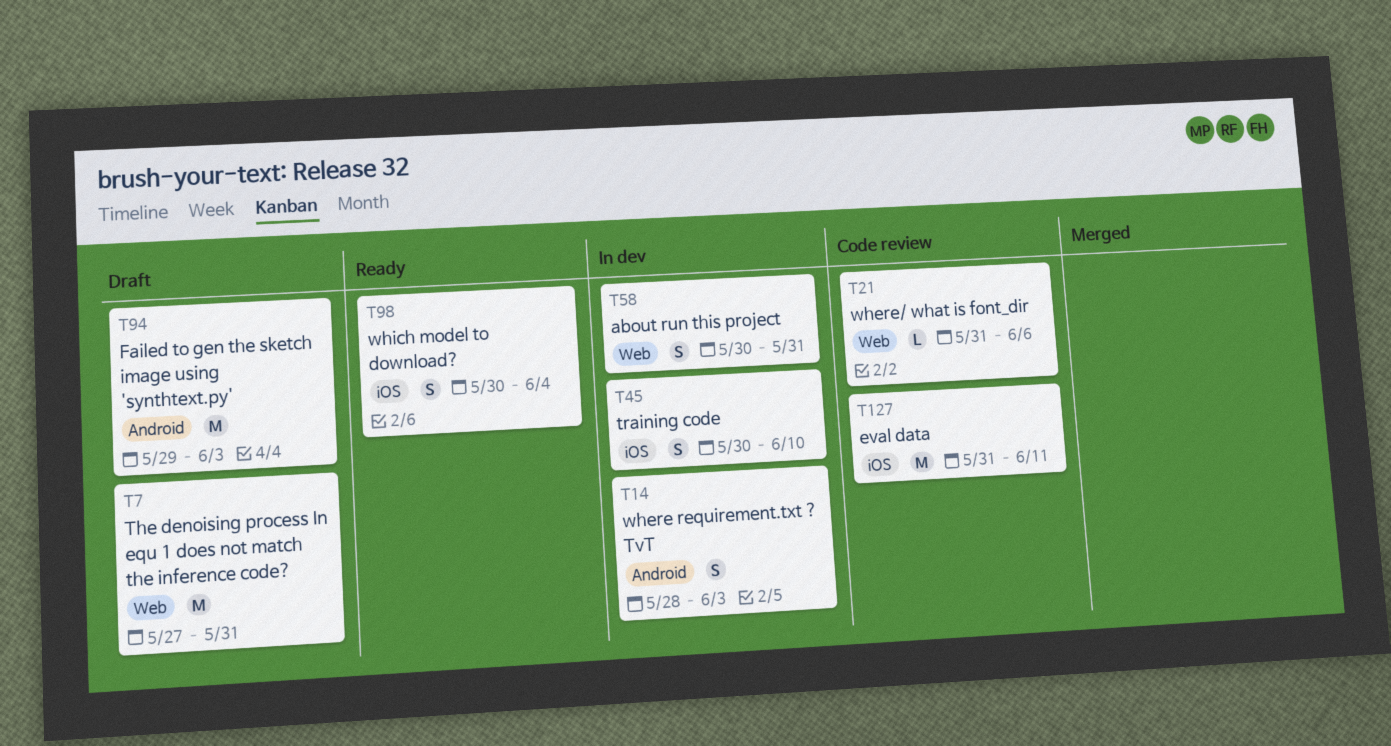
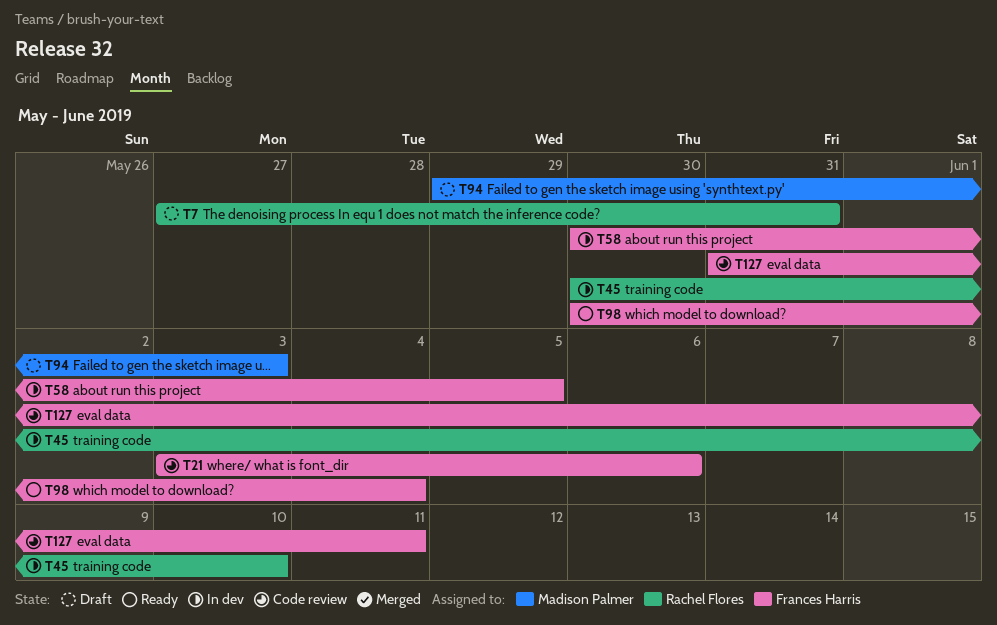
T14: present -> none
T21, start: May 31 -> Jun 3
T58, due: May 31 -> Jun 5

